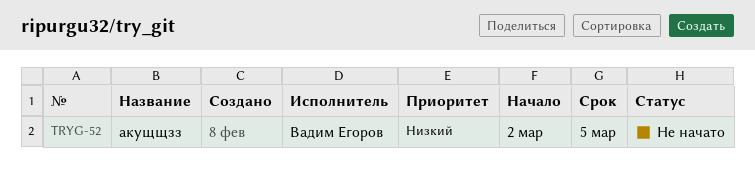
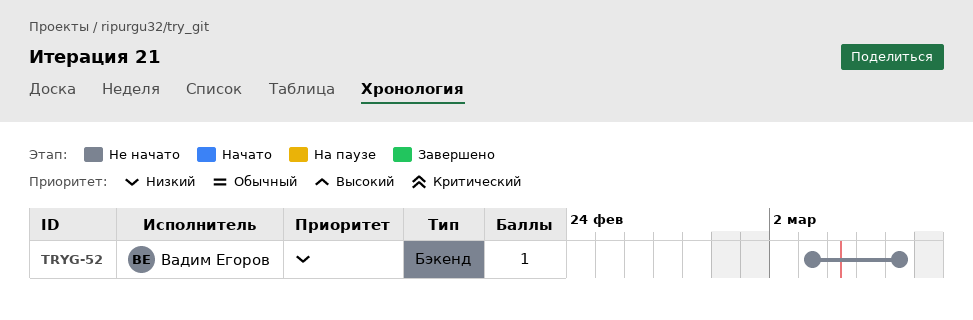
TRYG-52, start: Mar 2 -> Mar 3
TRYG-52, due: Mar 5 -> Mar 6

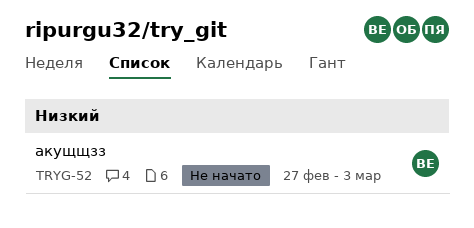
TRYG-52, start: Mar 3 -> Feb 27
TRYG-52, due: Mar 6 -> Mar 3

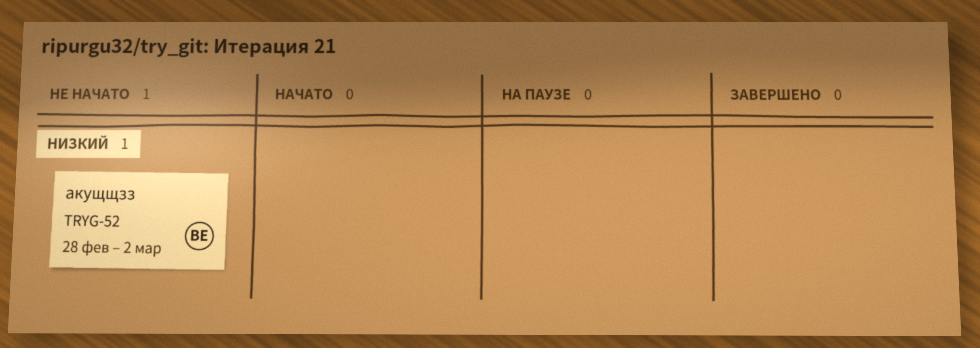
TRYG-52, start: Feb 27 -> Feb 28
TRYG-52, due: Mar 3 -> Mar 2

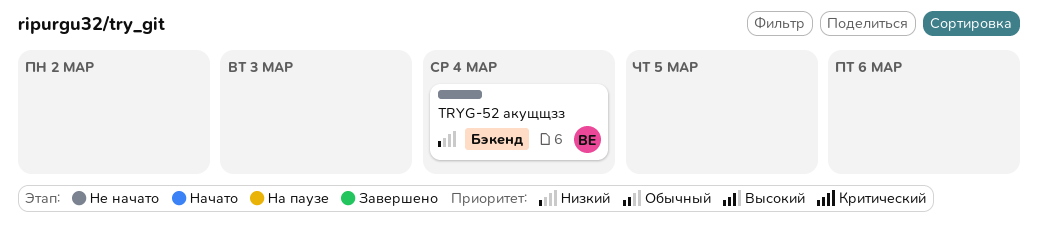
TRYG-52, due: Mar 2 -> Mar 4

